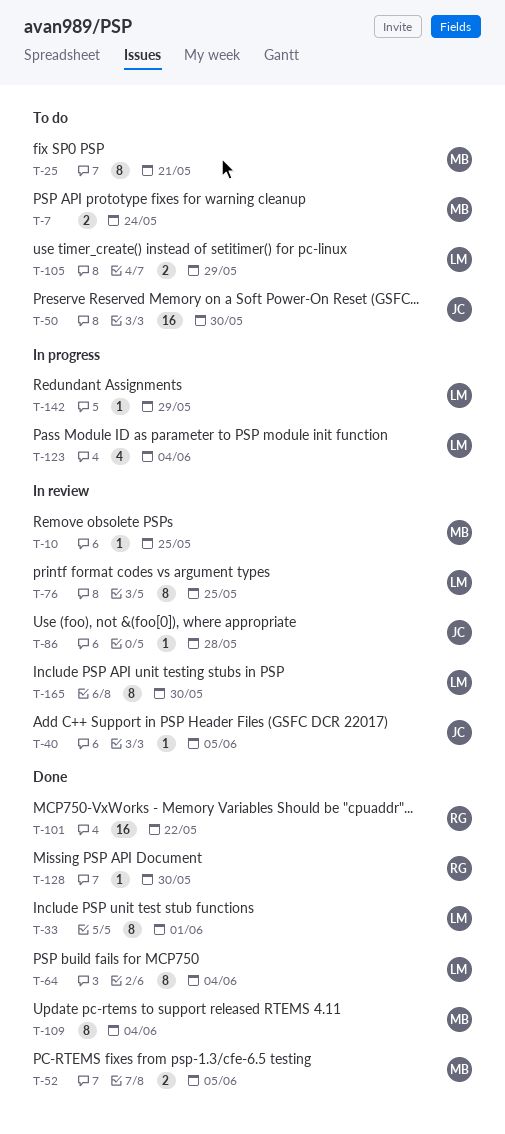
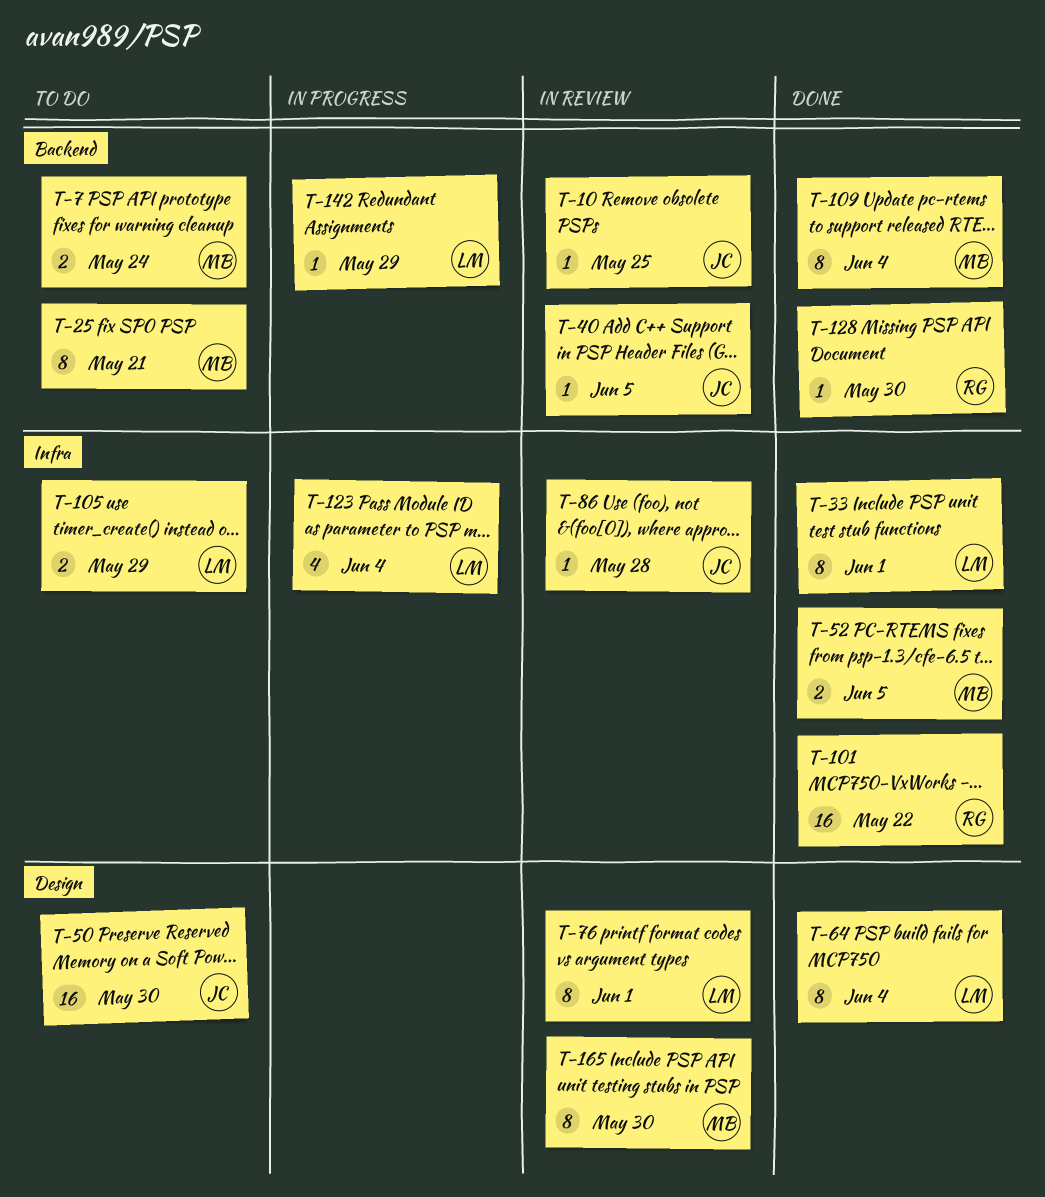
T-10, owner: MB -> JC
T-76, due: May 25 -> Jun 1
T-165, owner: LM -> MB

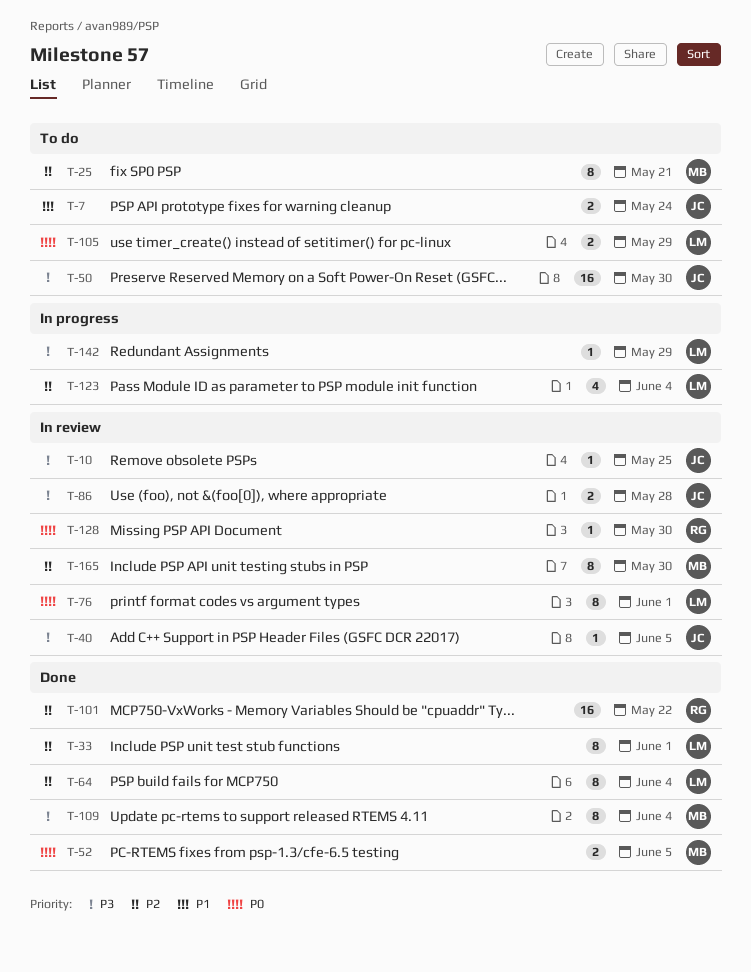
T-7, owner: MB -> JC
T-86, estimate: 1 -> 2
T-128, status: Done -> In review

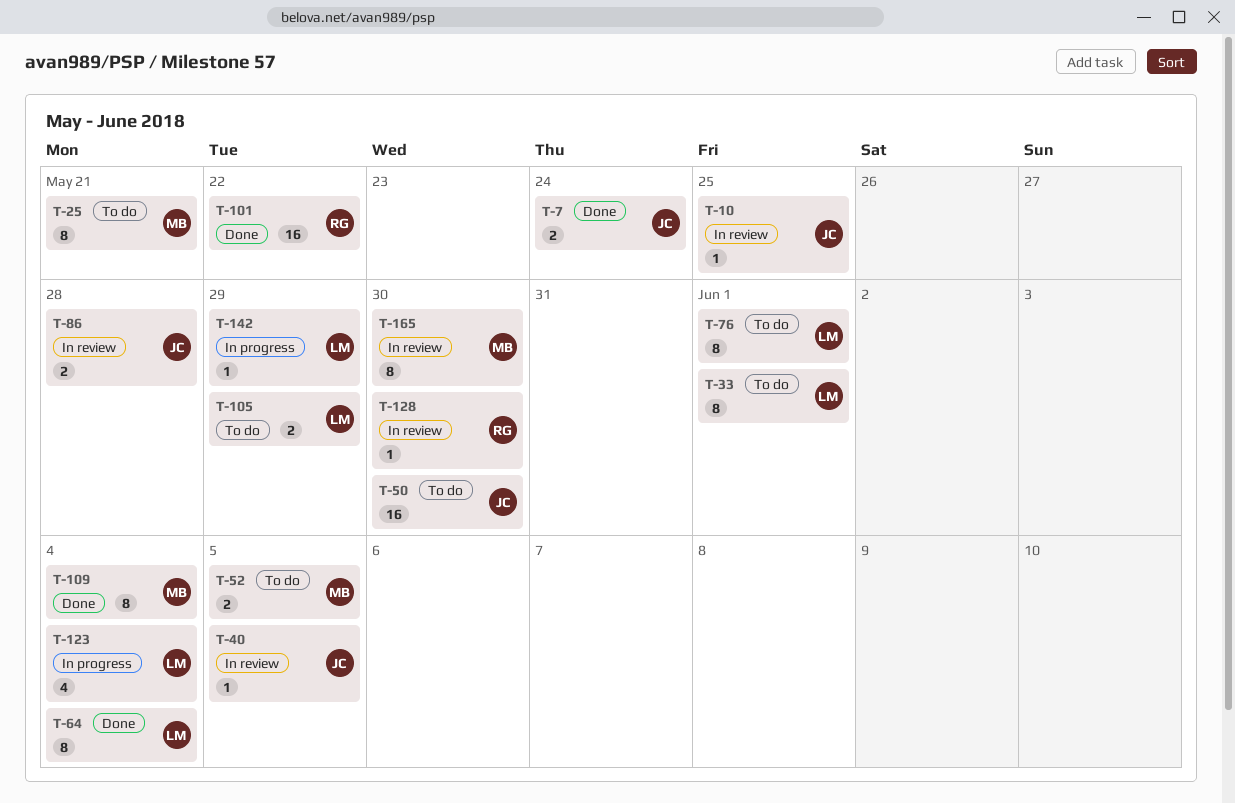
T-7, status: To do -> Done
T-33, status: Done -> To do
T-52, status: Done -> To do
T-76, status: In review -> To do

